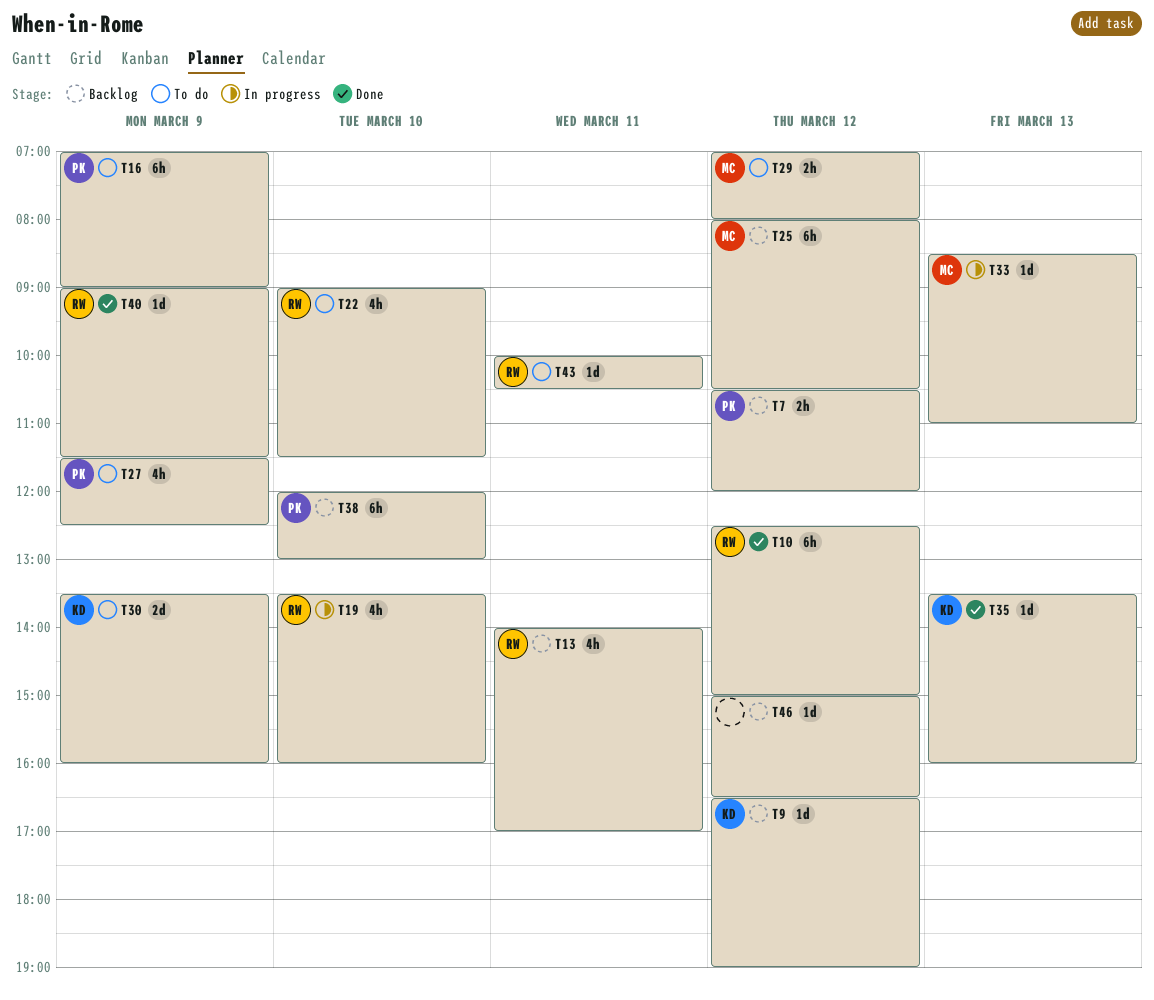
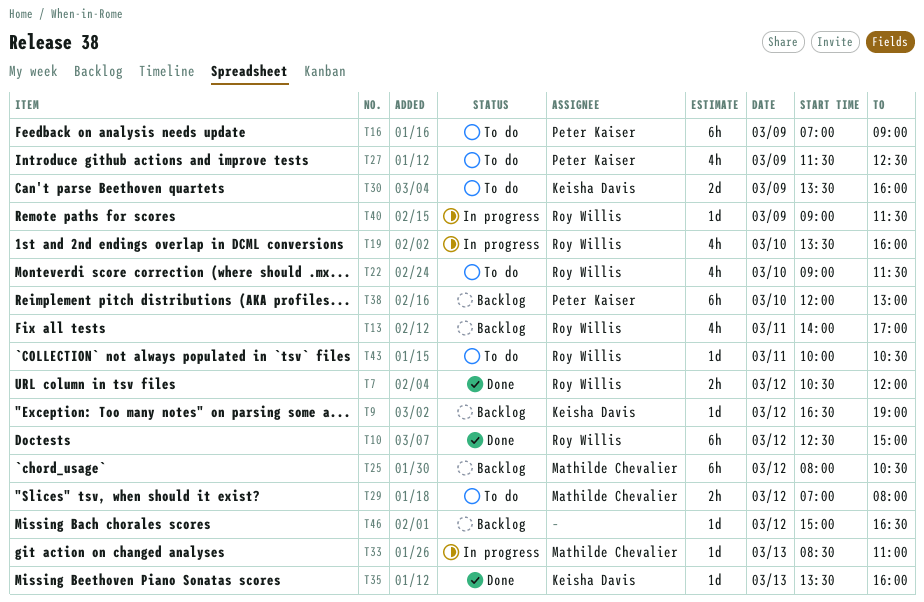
T7, status: Backlog -> Done
T7, owner: Peter Kaiser -> Roy Willis
T40, status: Done -> In progress

